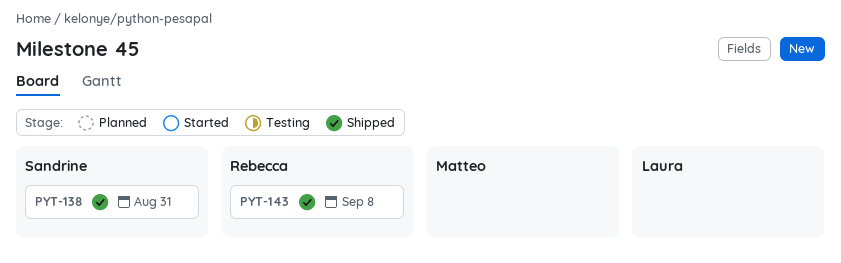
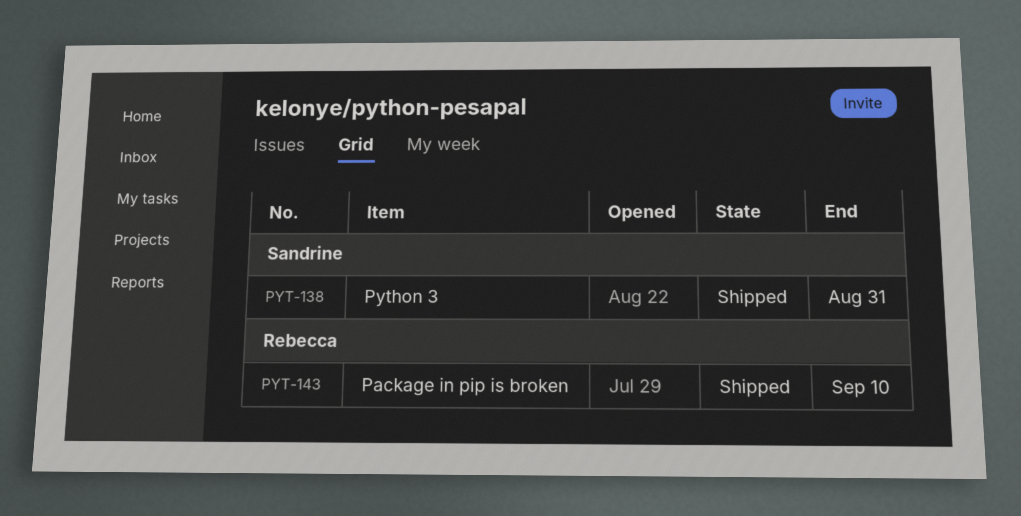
PYT-143, due: Sep 8 -> Sep 10

